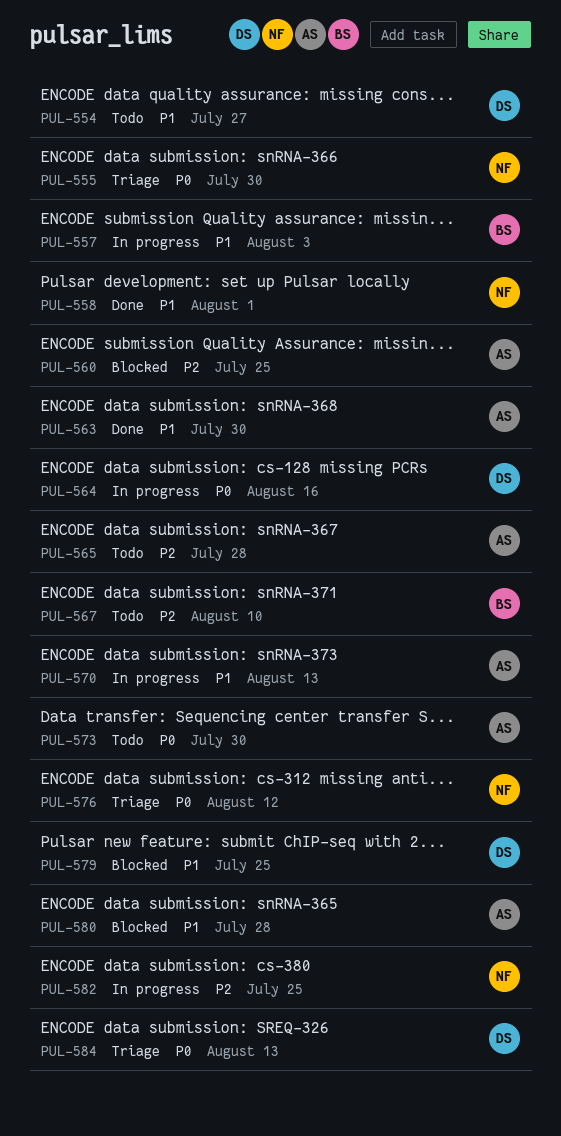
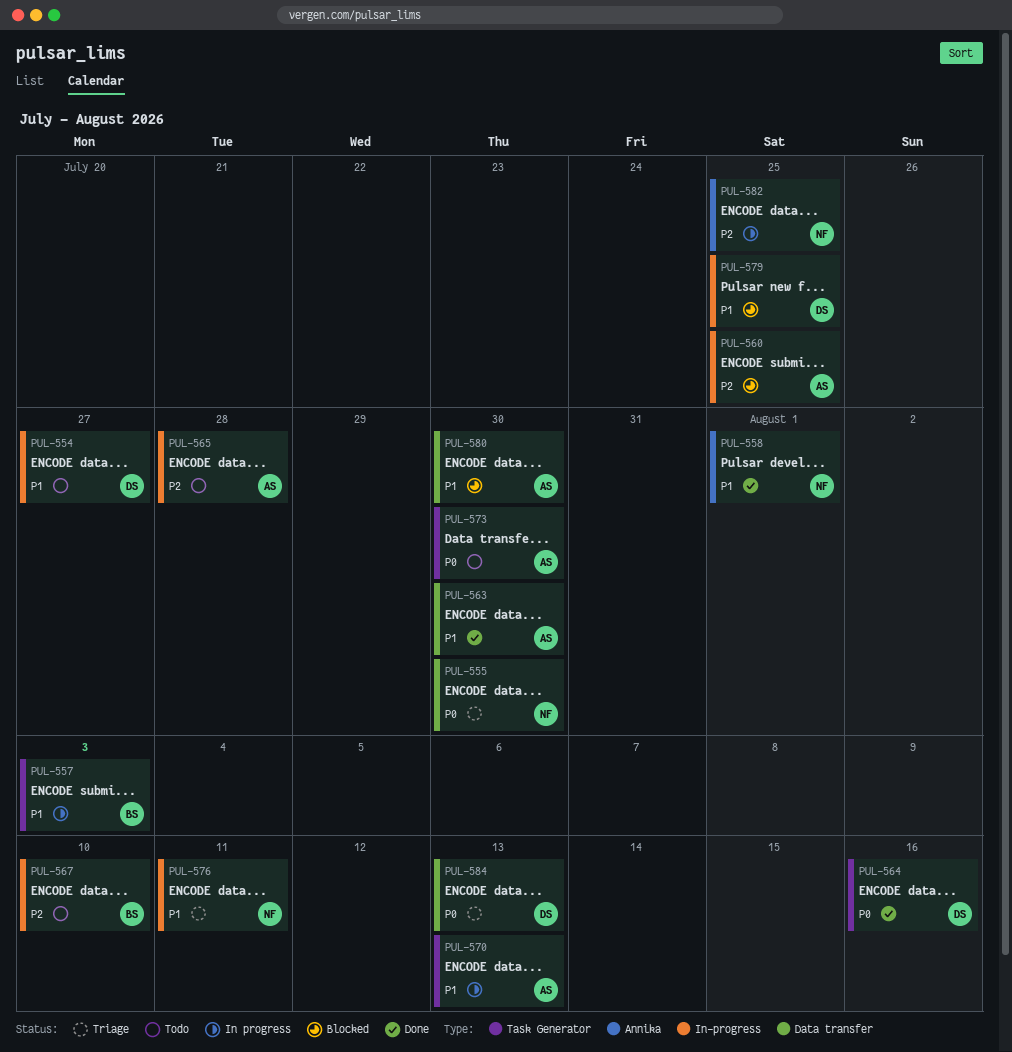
PUL-564, status: In progress -> Done
PUL-576, priority: P0 -> P1
PUL-576, due: Aug 12 -> Aug 11
PUL-580, due: Jul 28 -> Jul 30

